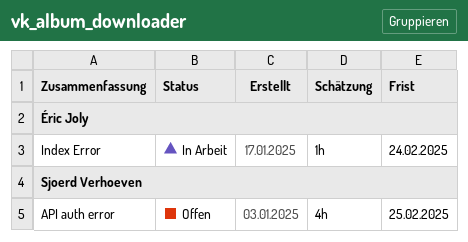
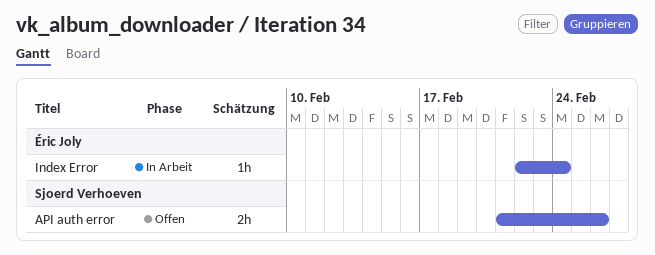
API auth error, estimate: 4h -> 2h
API auth error, due: Feb 25 -> Feb 26

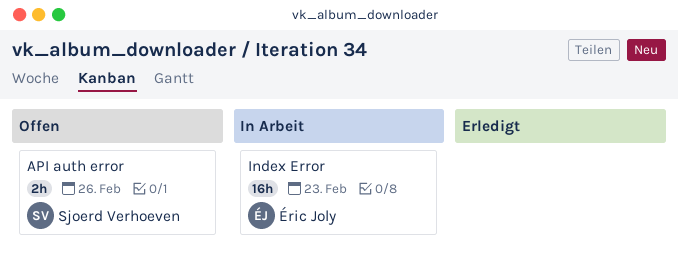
Index Error, estimate: 1h -> 16h
Index Error, due: Feb 24 -> Feb 23

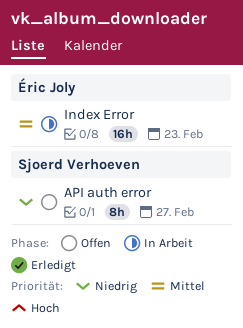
API auth error, estimate: 2h -> 8h
API auth error, due: Feb 26 -> Feb 27

